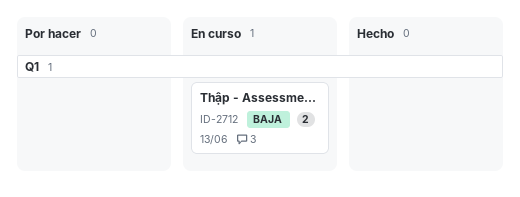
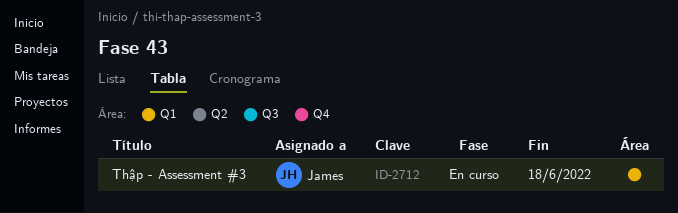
ID-2712, due: Jun 13 -> Jun 18

